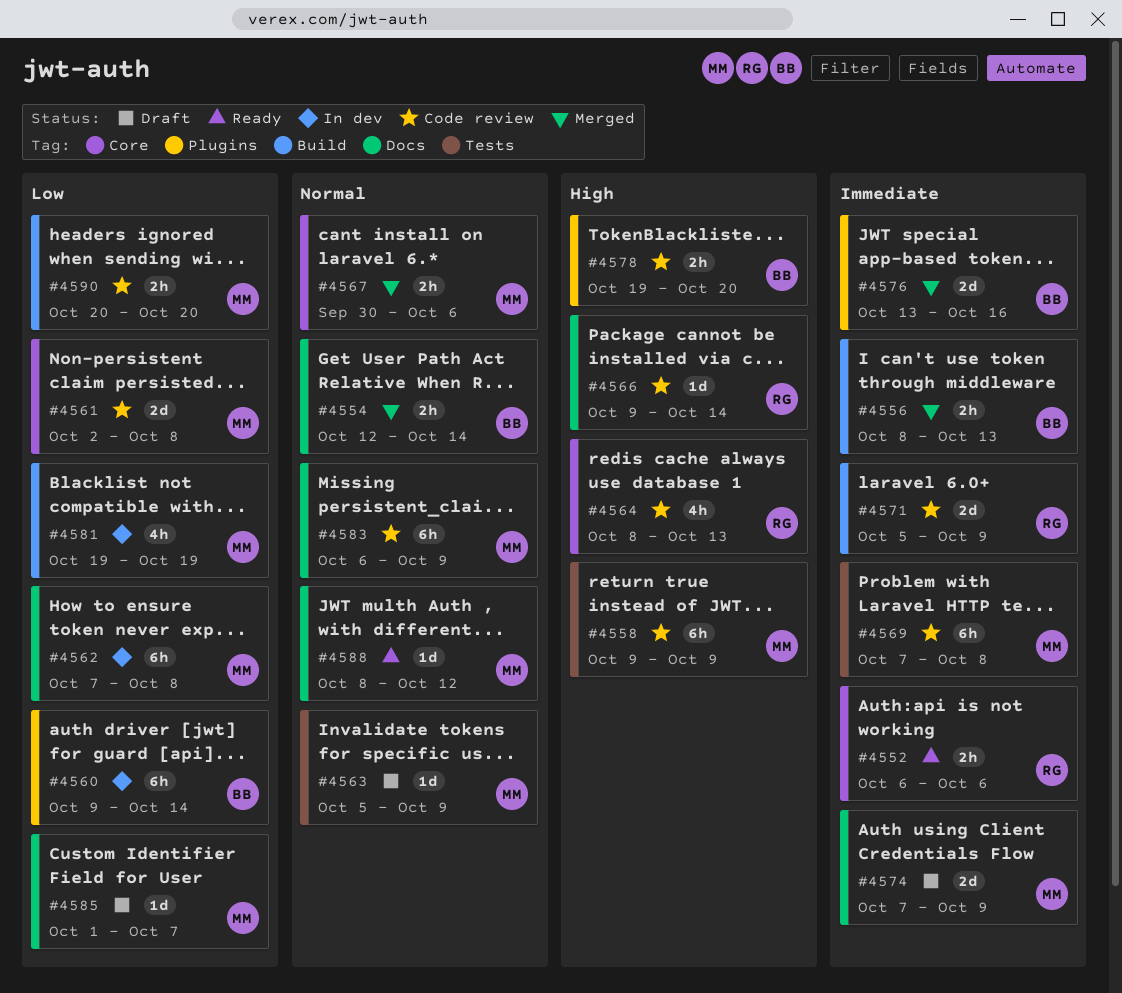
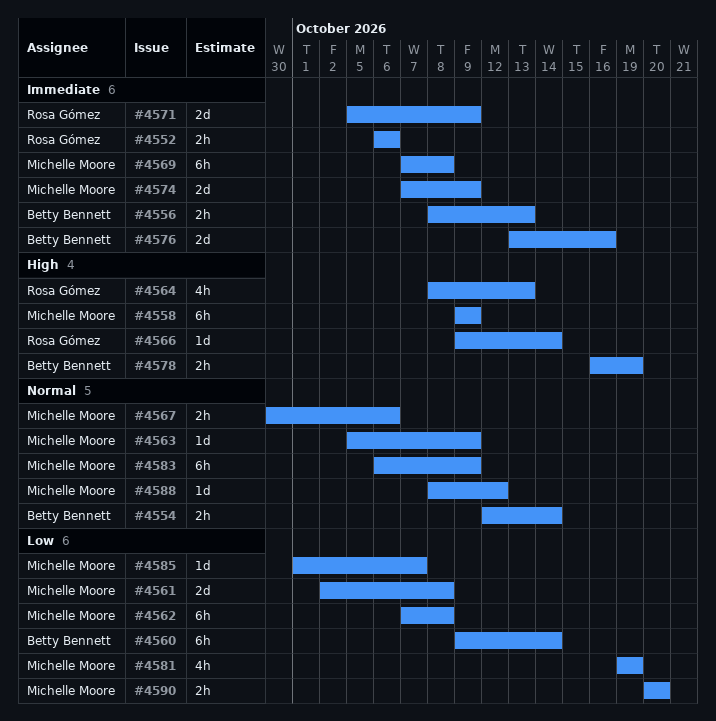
#4578, start: Oct 19 -> Oct 16
#4578, due: Oct 20 -> Oct 19

